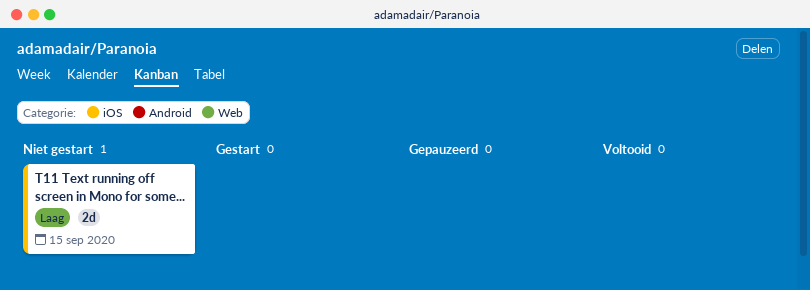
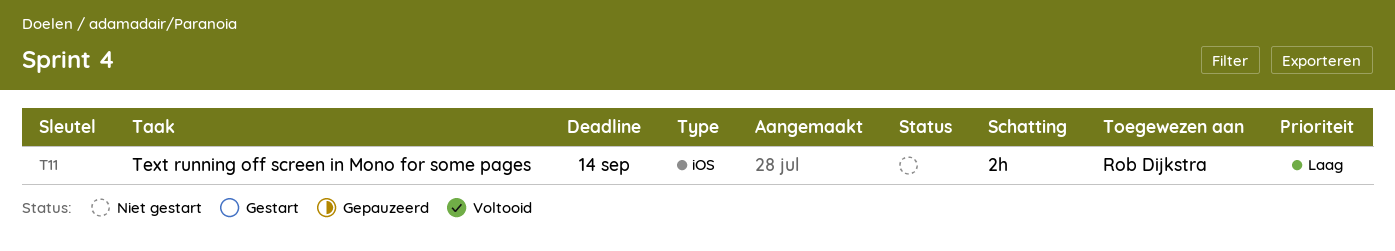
T11, estimate: 2d -> 2h
T11, due: Sep 15 -> Sep 14

